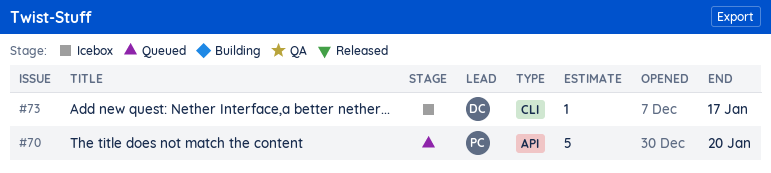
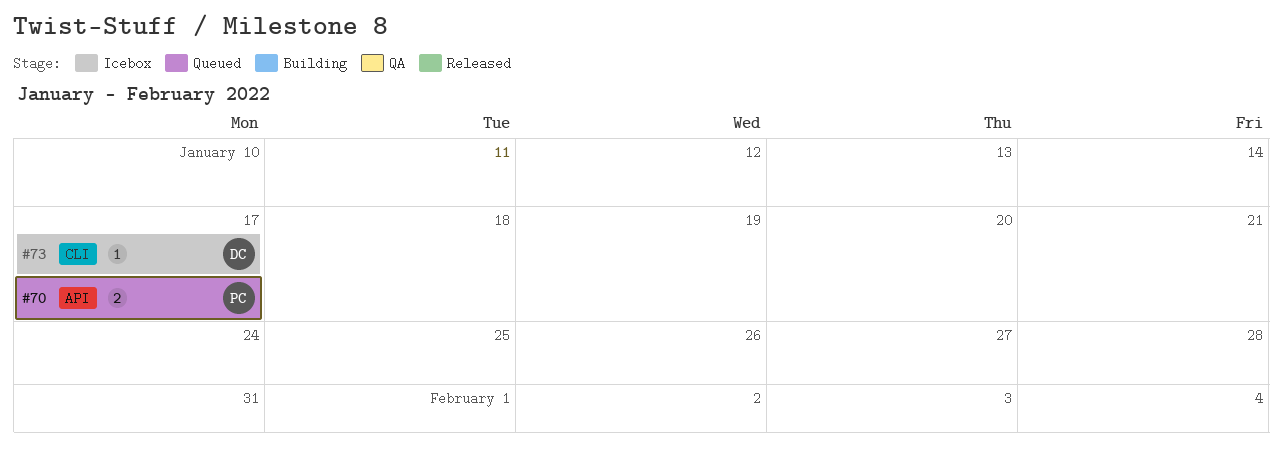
#70, estimate: 5 -> 2
#70, due: Jan 20 -> Jan 17

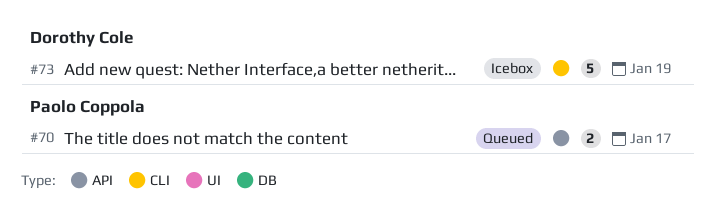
#73, estimate: 1 -> 5
#73, due: Jan 17 -> Jan 19

